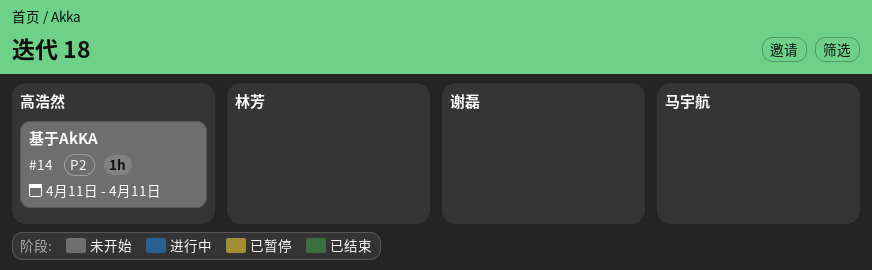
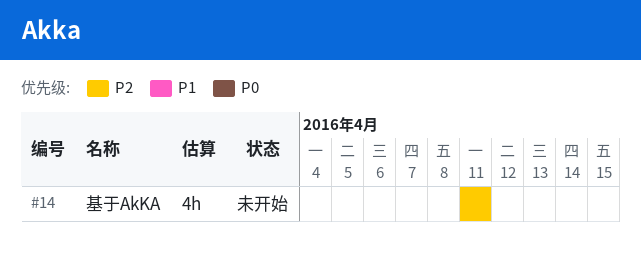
#14, estimate: 1h -> 4h

